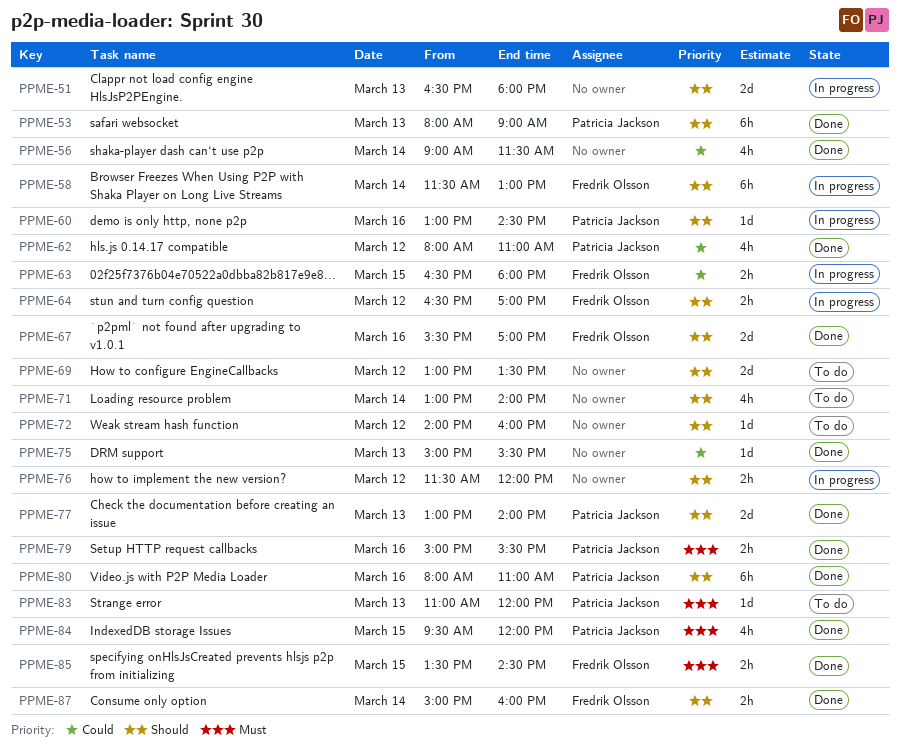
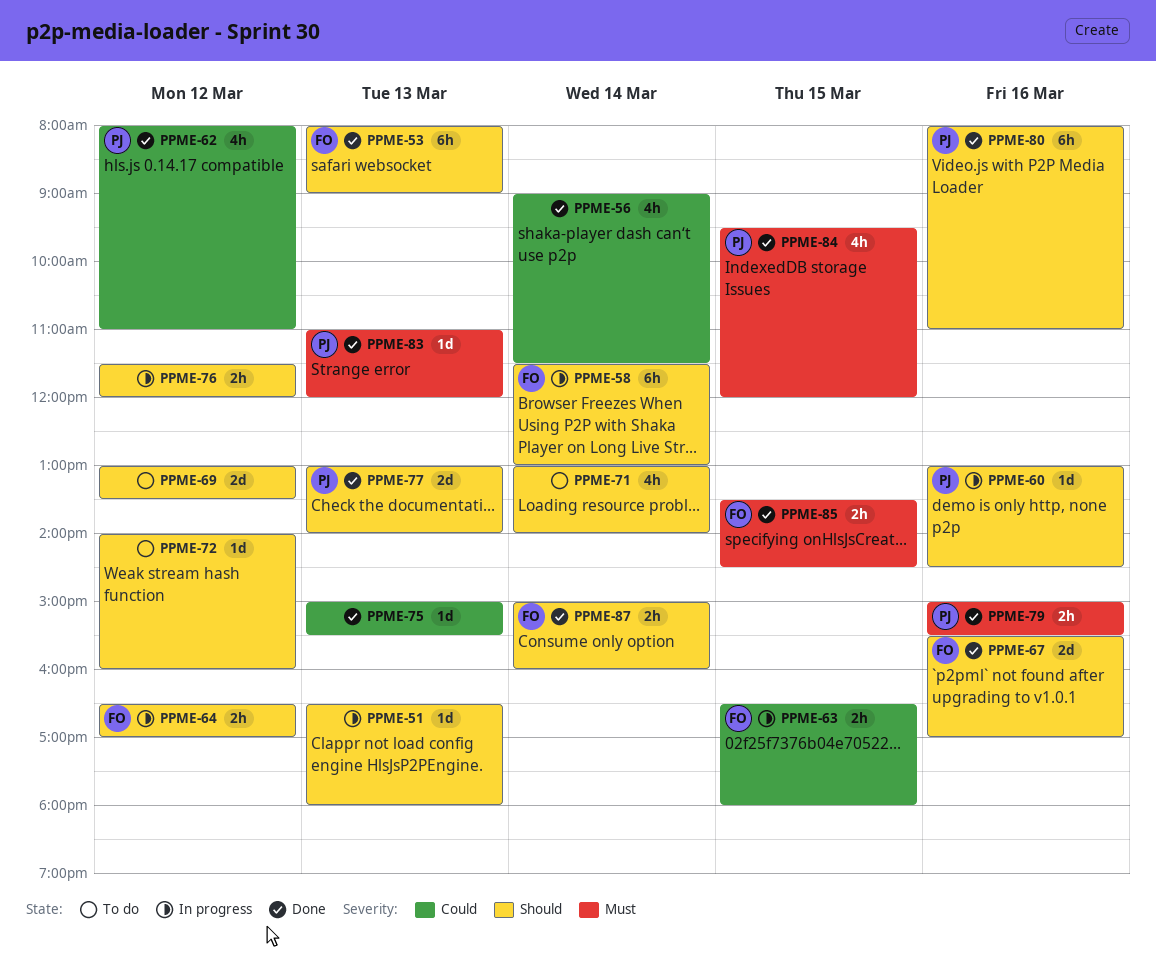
PPME-51, estimate: 2d -> 1d
PPME-53, owner: Patricia Jackson -> Fredrik Olsson
PPME-83, status: To do -> Done

